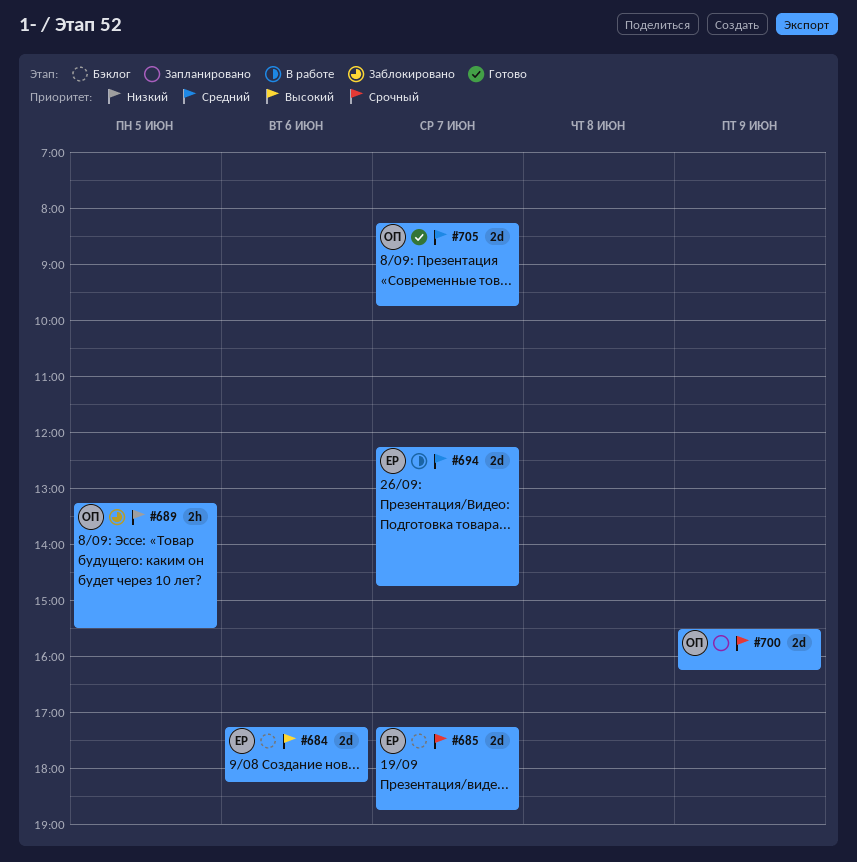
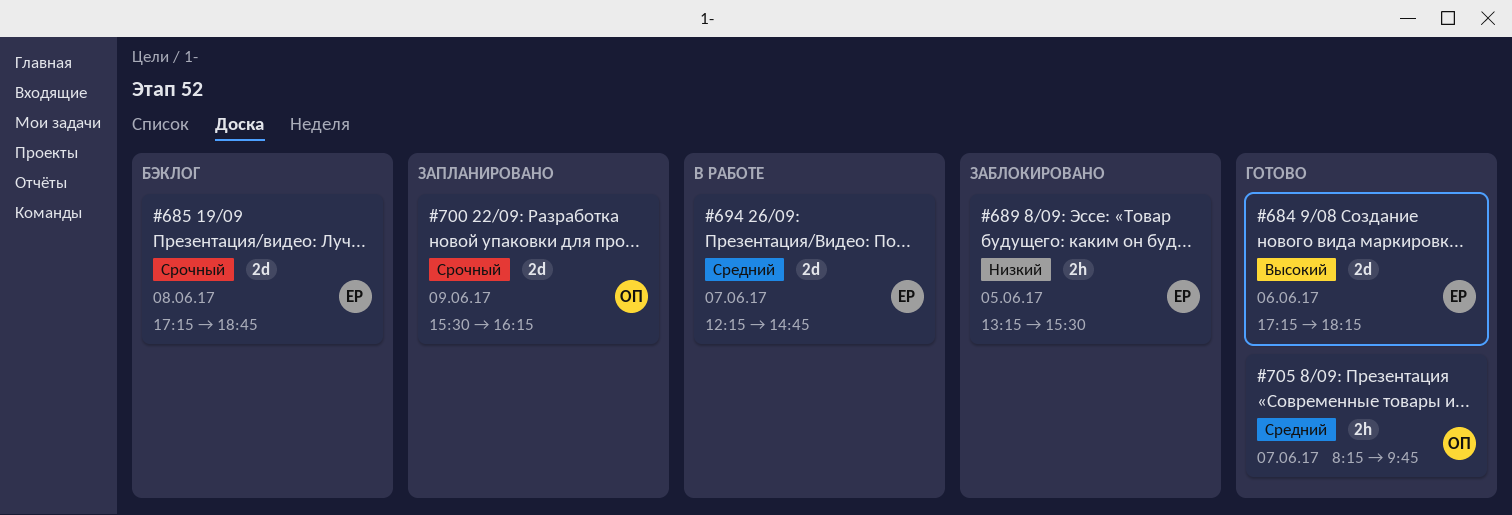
#684, status: Бэклог -> Готово
#685, day: Jun 7 -> Jun 8
#689, owner: ОП -> ЕР
#705, estimate: 2d -> 2h

